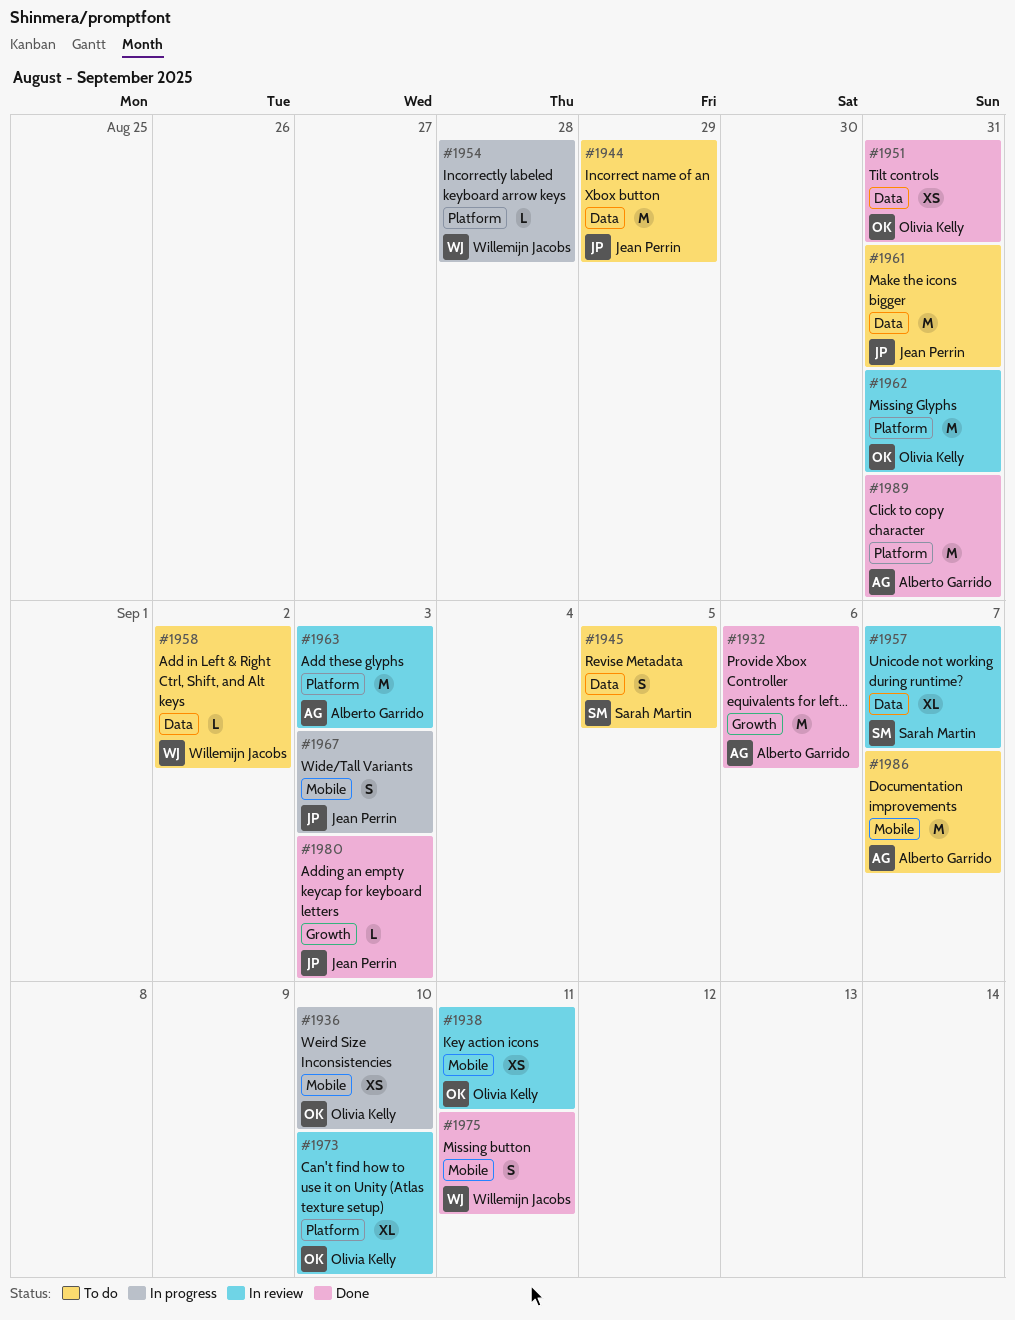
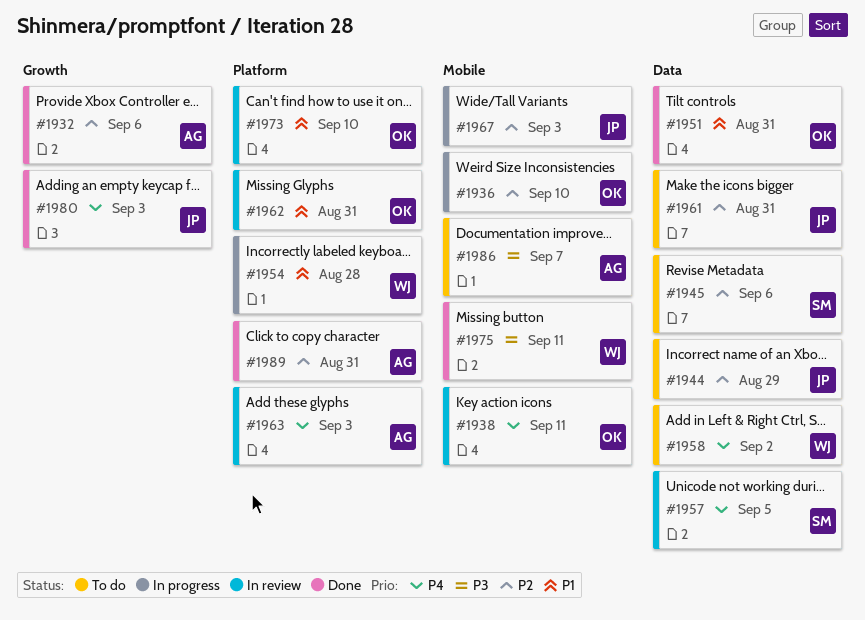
#1945, due: Sep 5 -> Sep 6
#1957, due: Sep 7 -> Sep 5

